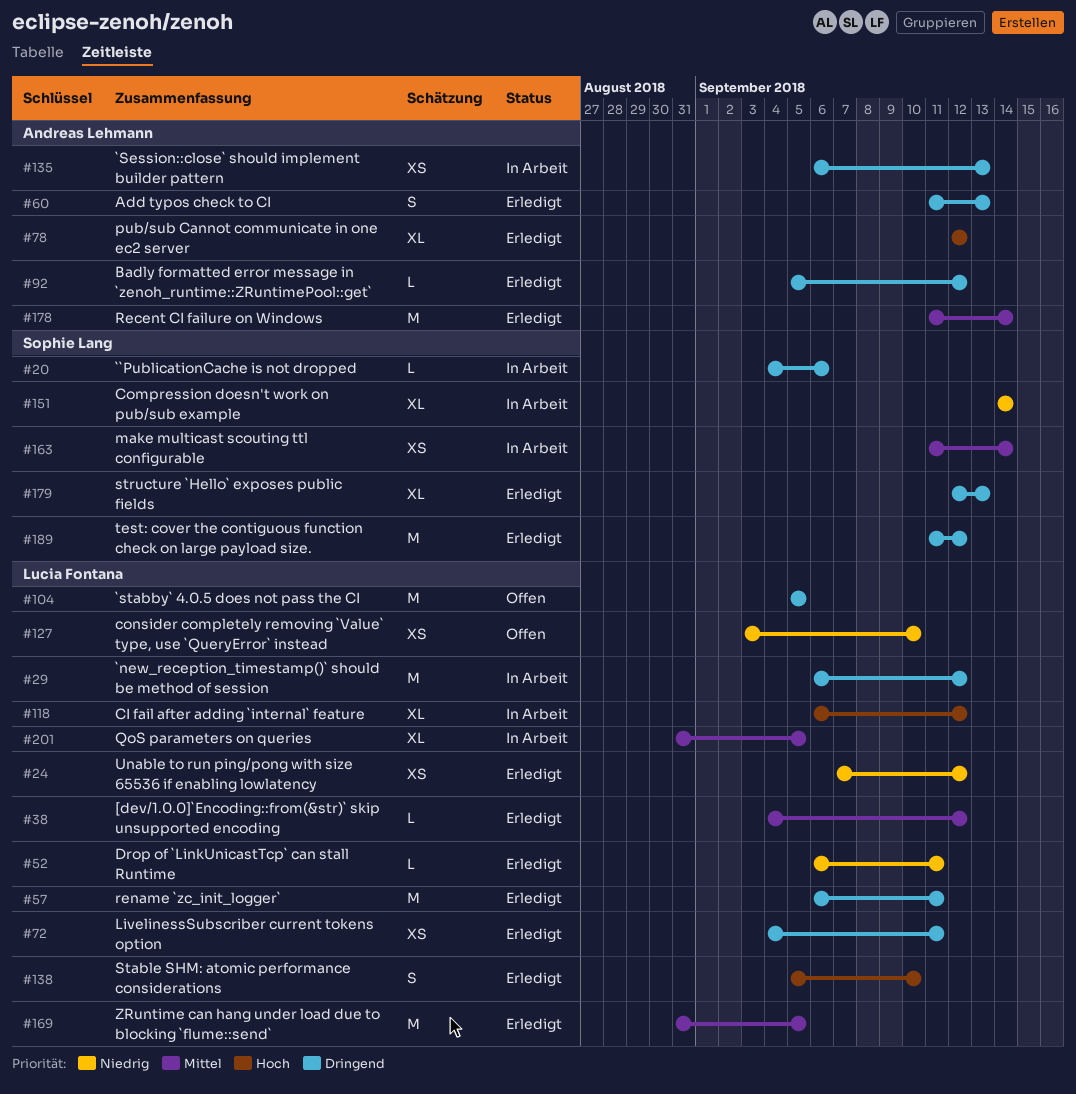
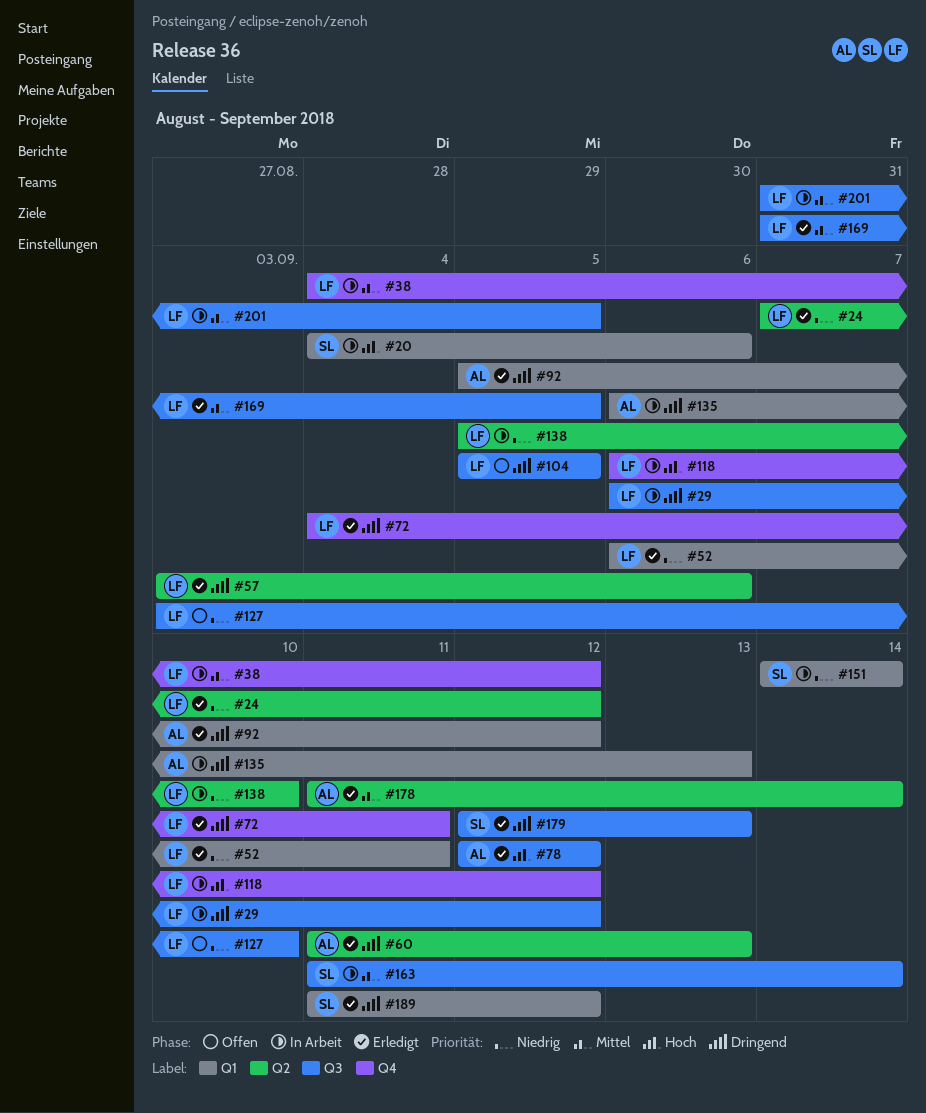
#20, priority: Dringend -> Hoch
#38, status: Erledigt -> In Arbeit
#57, start: Sep 6 -> Sep 3
#57, due: Sep 11 -> Sep 6
#138, status: Erledigt -> In Arbeit
#138, priority: Hoch -> Niedrig

